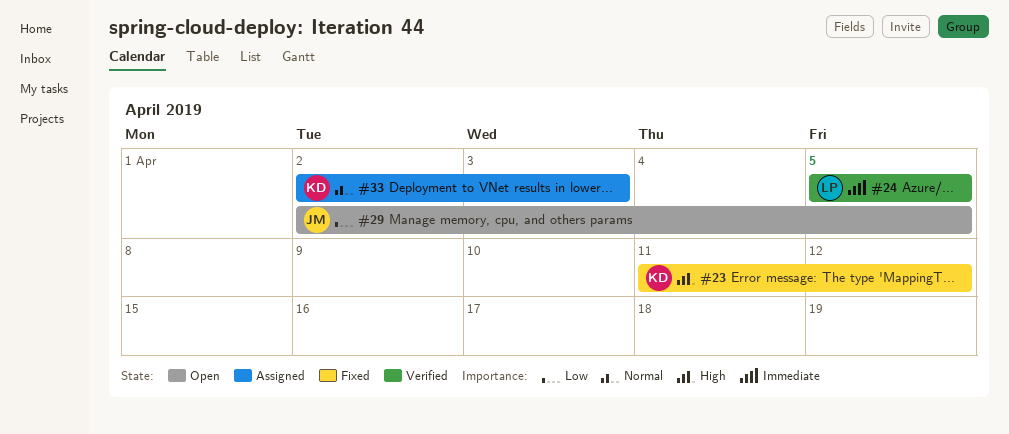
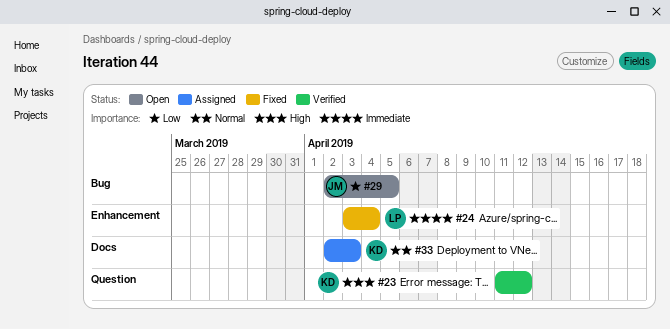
#23, status: Fixed -> Verified
#24, status: Verified -> Fixed
#24, start: Apr 5 -> Apr 3
#24, due: Apr 5 -> Apr 4

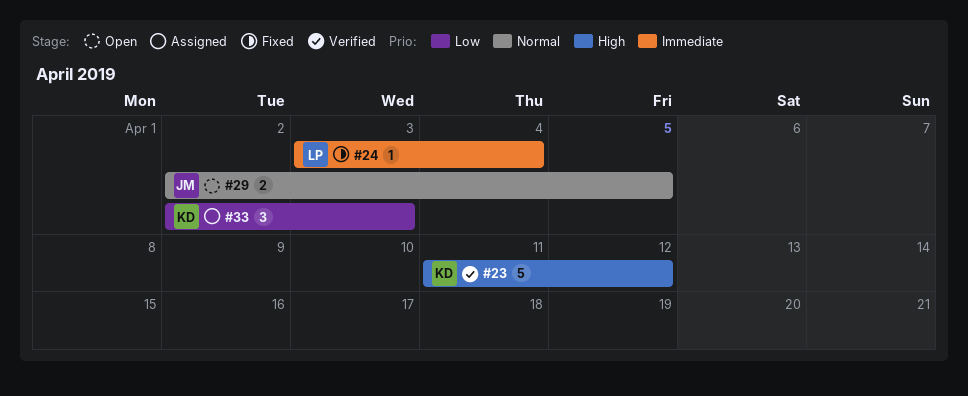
#29, priority: Low -> Normal
#33, priority: Normal -> Low

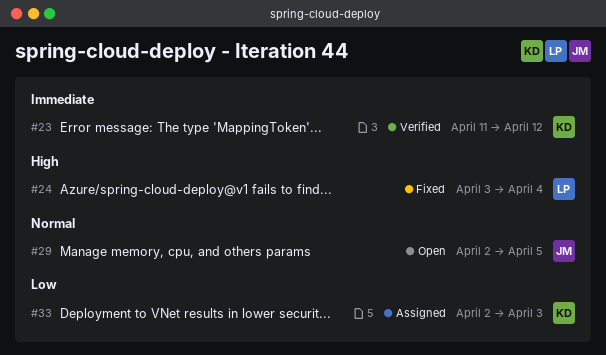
#23, priority: High -> Immediate
#24, priority: Immediate -> High

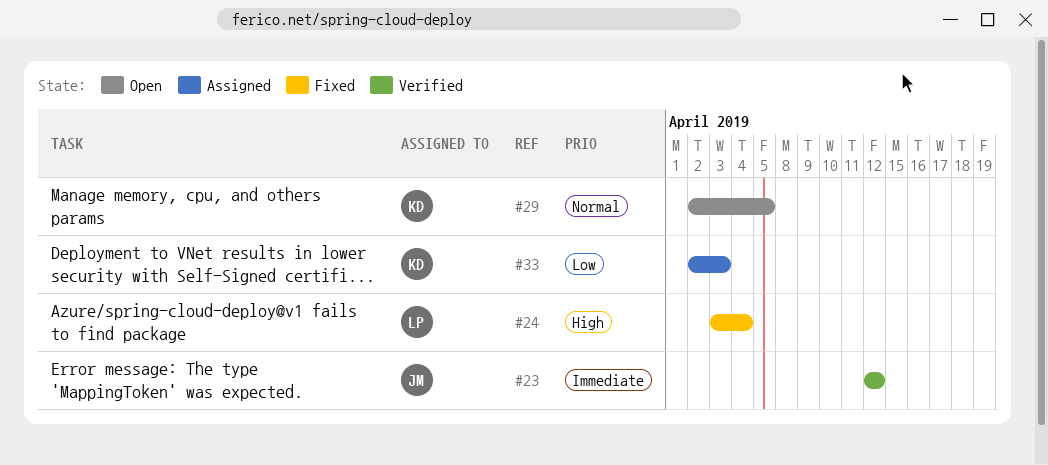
#23, owner: KD -> JM
#23, start: Apr 11 -> Apr 12
#29, owner: JM -> KD

